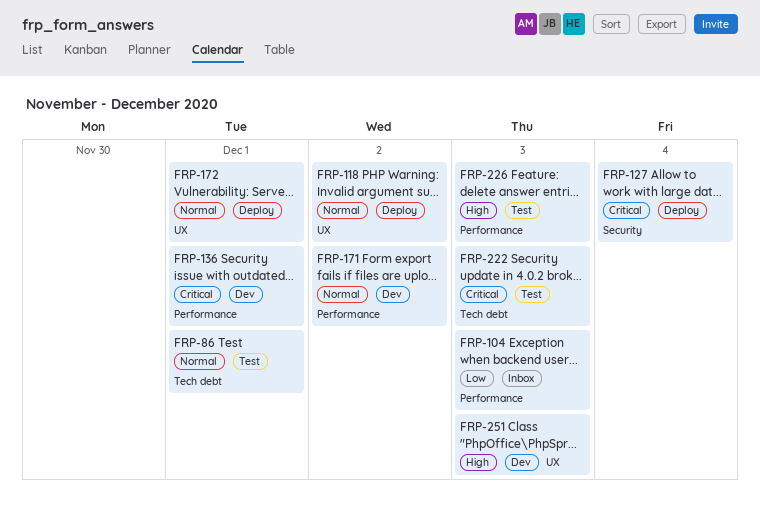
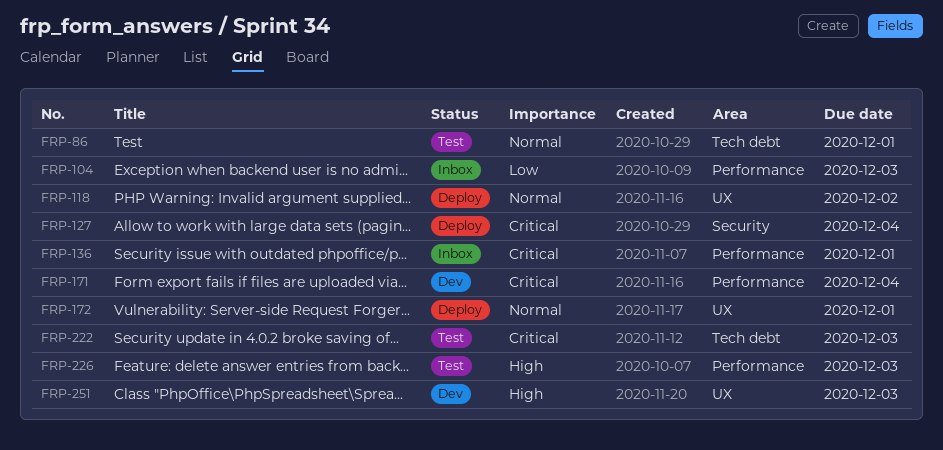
FRP-136, status: Dev -> Inbox
FRP-171, priority: Normal -> Critical
FRP-171, due: Dec 2 -> Dec 4

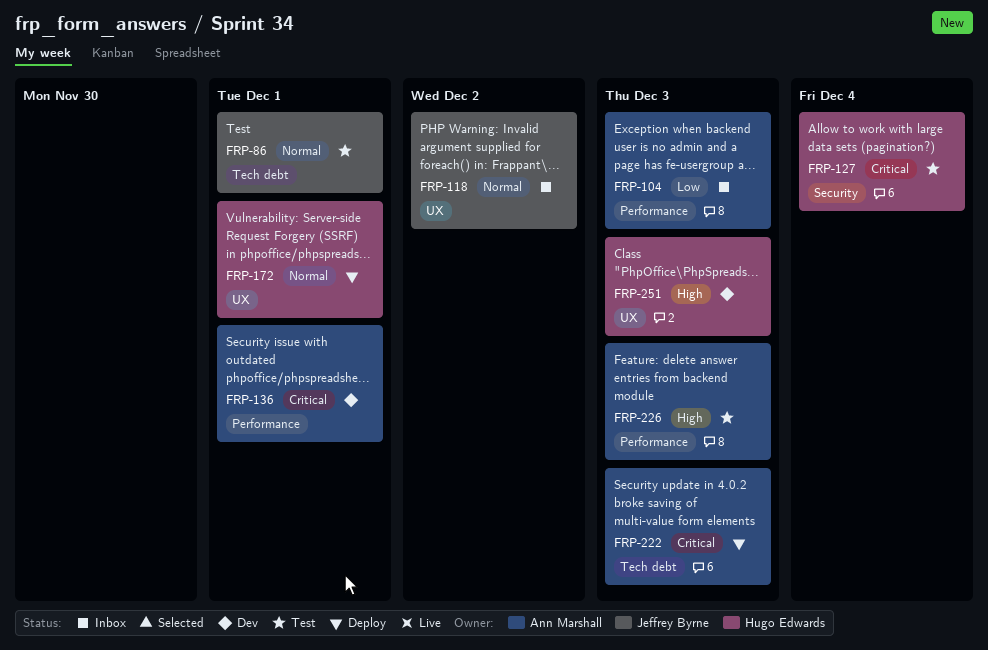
FRP-118, status: Deploy -> Inbox
FRP-127, status: Deploy -> Test
FRP-136, status: Inbox -> Dev
FRP-171: present -> none
FRP-222, status: Test -> Deploy

